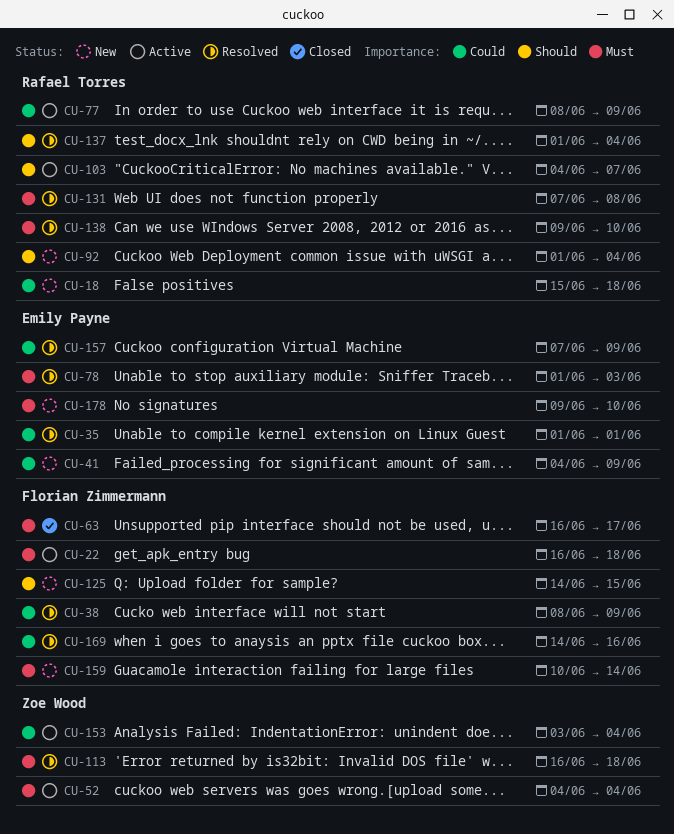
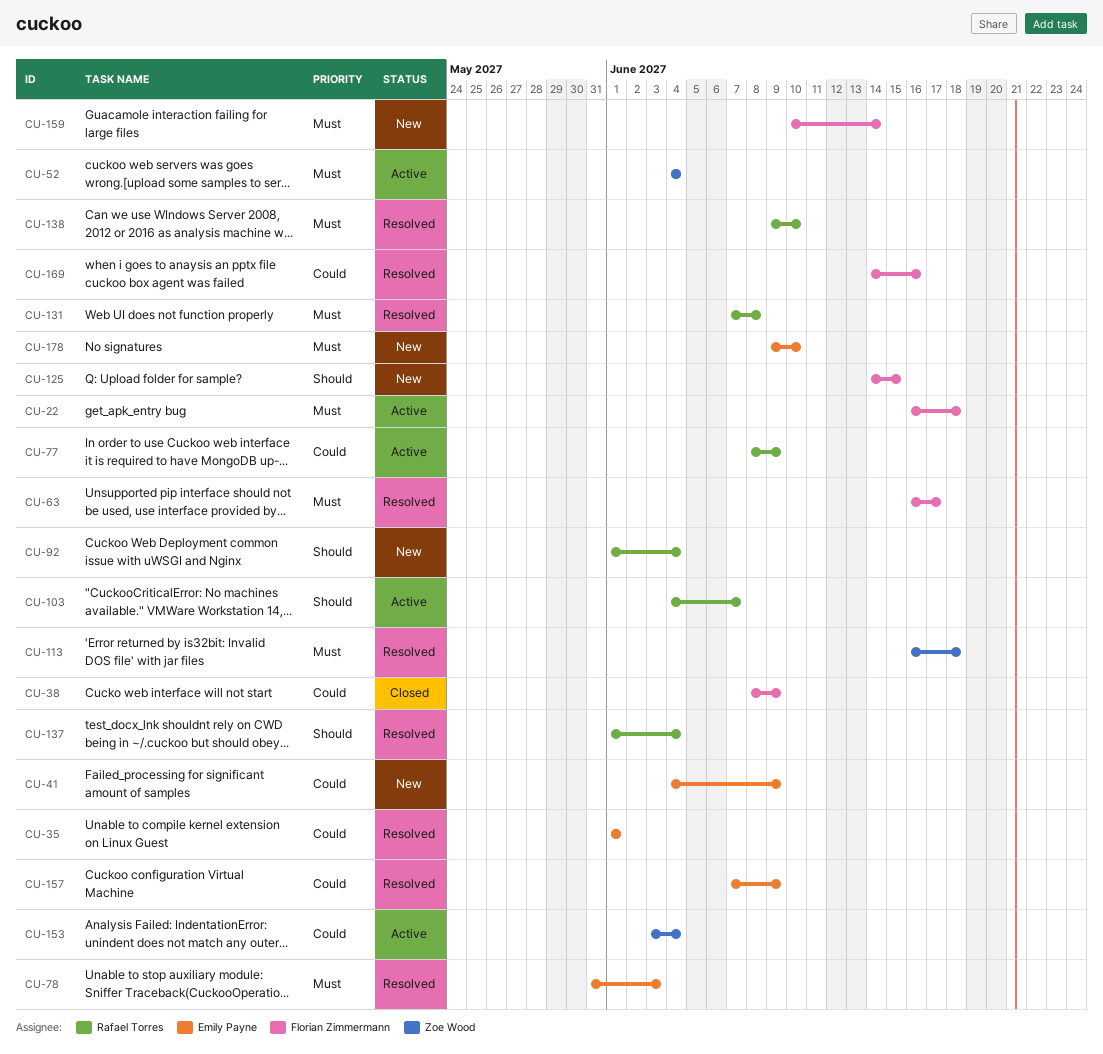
CU-18: present -> none
CU-38, status: Resolved -> Closed
CU-63, status: Closed -> Resolved
CU-78, start: Jun 1 -> May 31

